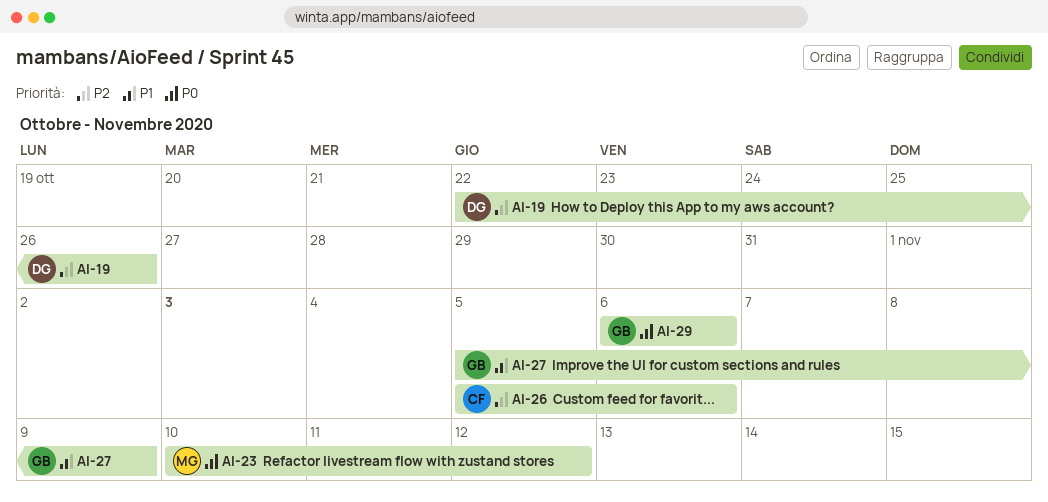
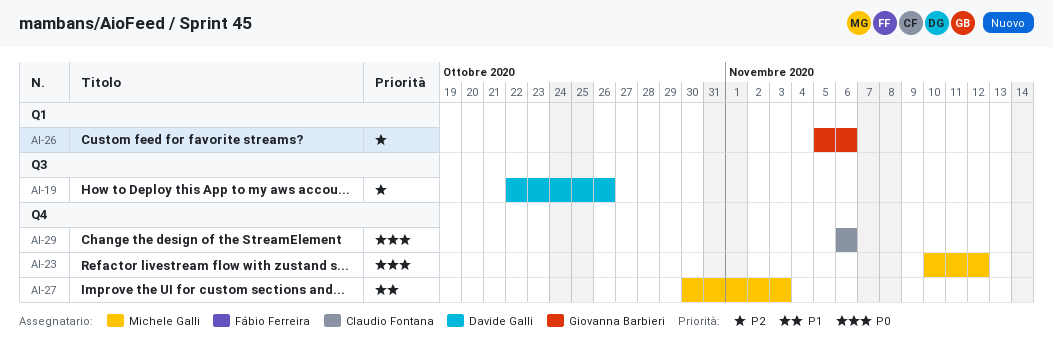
AI-26, owner: Claudio Fontana -> Giovanna Barbieri
AI-27, owner: Giovanna Barbieri -> Michele Galli
AI-27, start: Nov 5 -> Oct 30
AI-27, due: Nov 9 -> Nov 3
AI-29, owner: Giovanna Barbieri -> Claudio Fontana

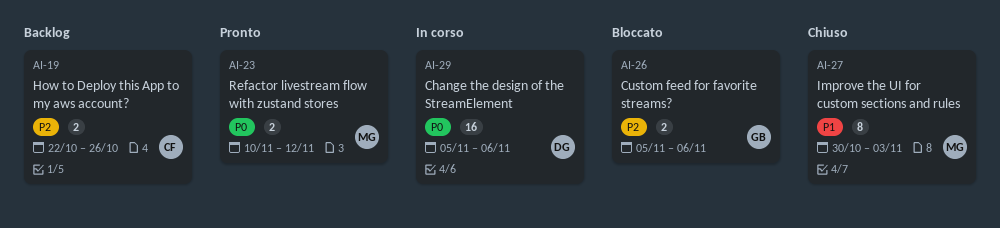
AI-19, owner: Davide Galli -> Claudio Fontana
AI-29, owner: Claudio Fontana -> Davide Galli
AI-29, start: Nov 6 -> Nov 5

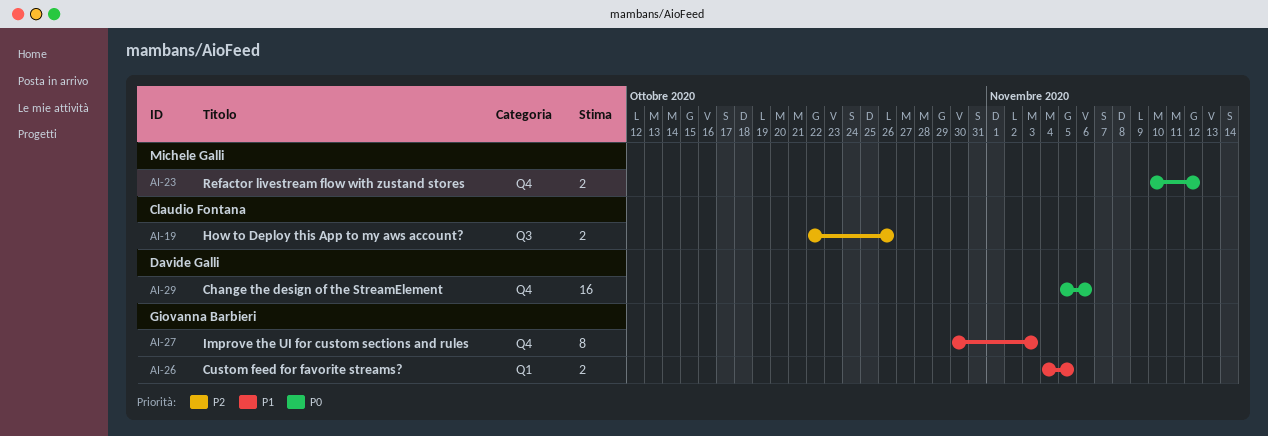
AI-26, priority: P2 -> P1
AI-26, start: Nov 5 -> Nov 4
AI-26, due: Nov 6 -> Nov 5
AI-27, owner: Michele Galli -> Giovanna Barbieri

